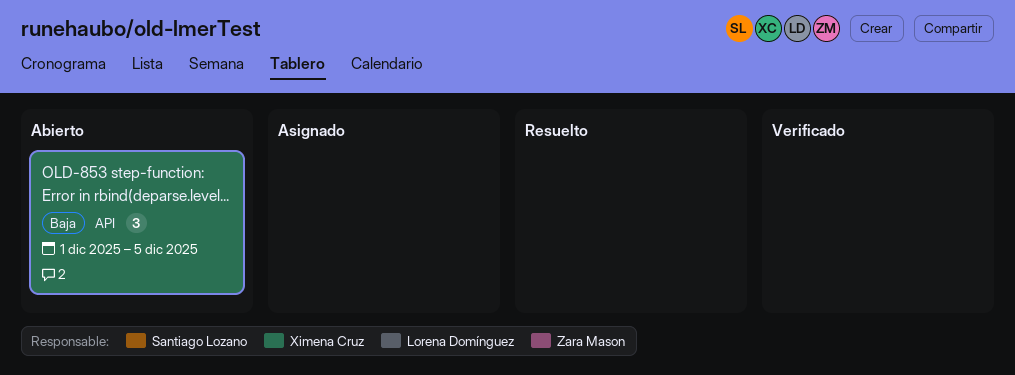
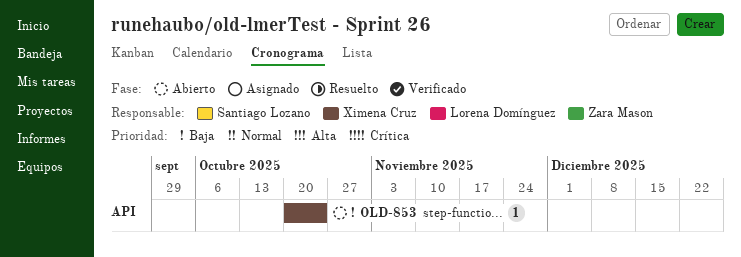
OLD-853, estimate: 3 -> 1
OLD-853, start: Dec 1 -> Oct 20
OLD-853, due: Dec 5 -> Oct 24

